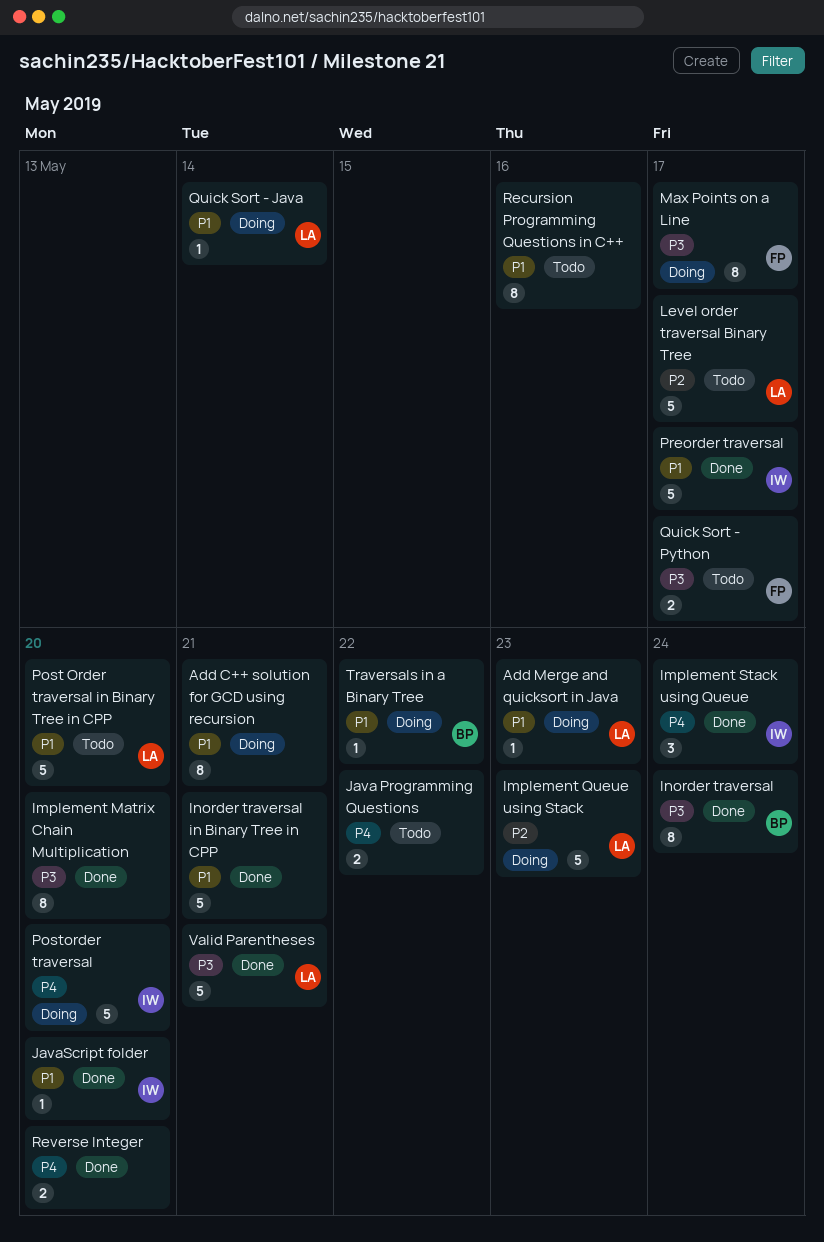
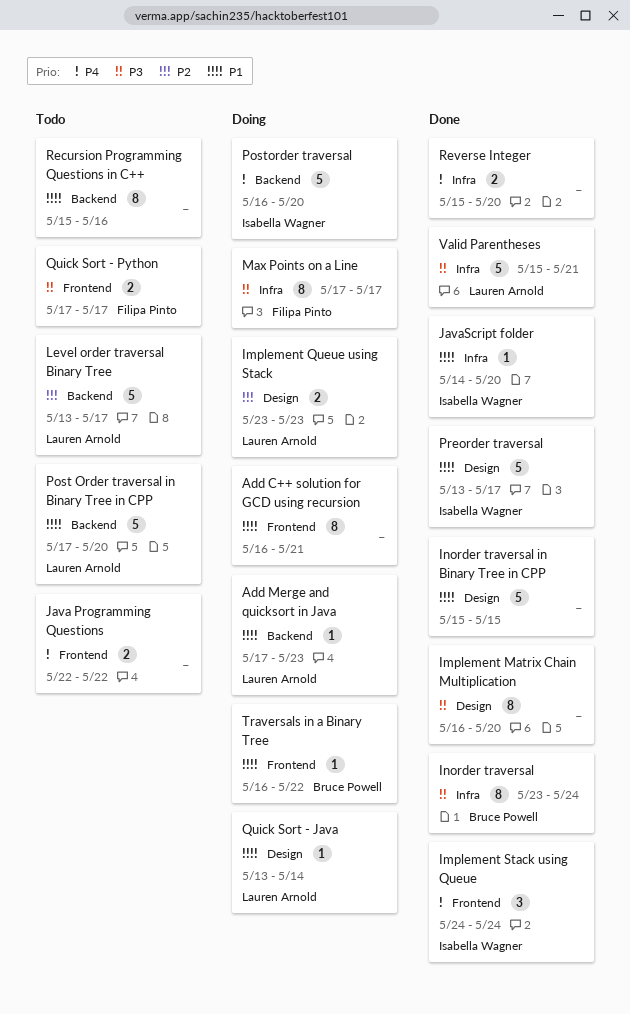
Implement Queue using Stack, estimate: 5 -> 2
Inorder traversal in Binary Tree in CPP, due: May 21 -> May 15

